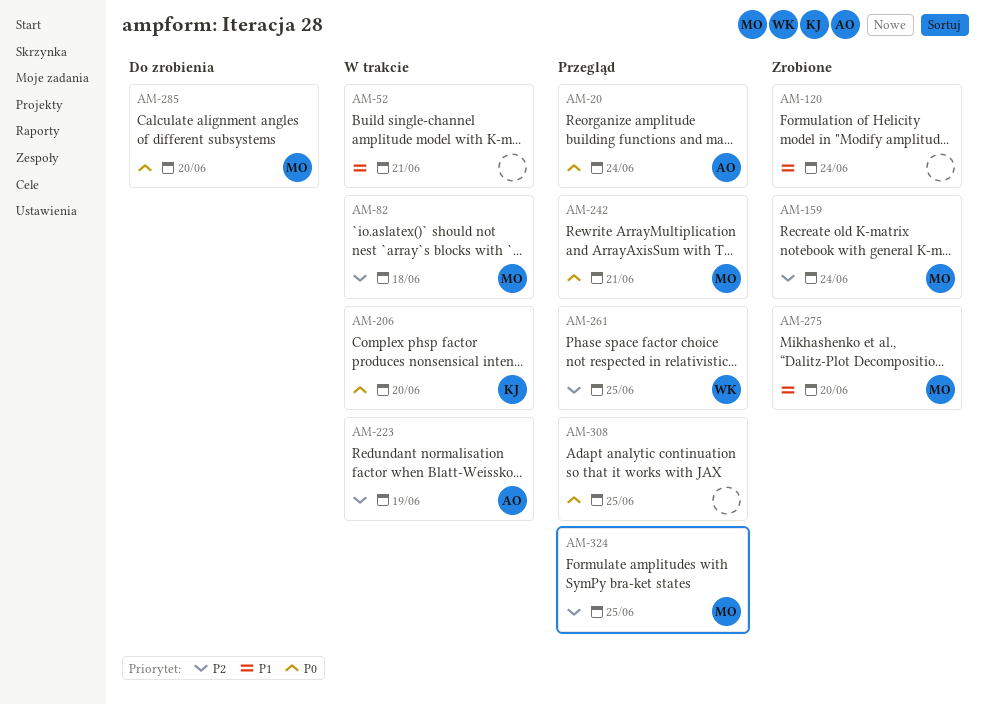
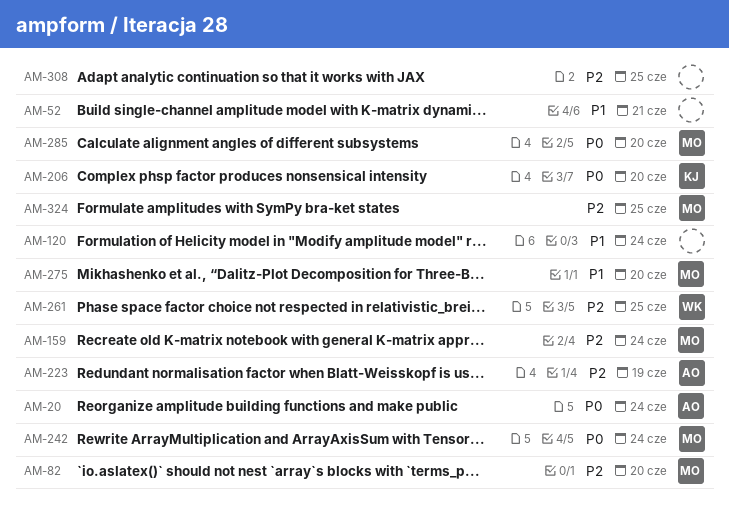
AM-82, due: Jun 18 -> Jun 20
AM-242, due: Jun 21 -> Jun 24
AM-308, priority: P0 -> P2

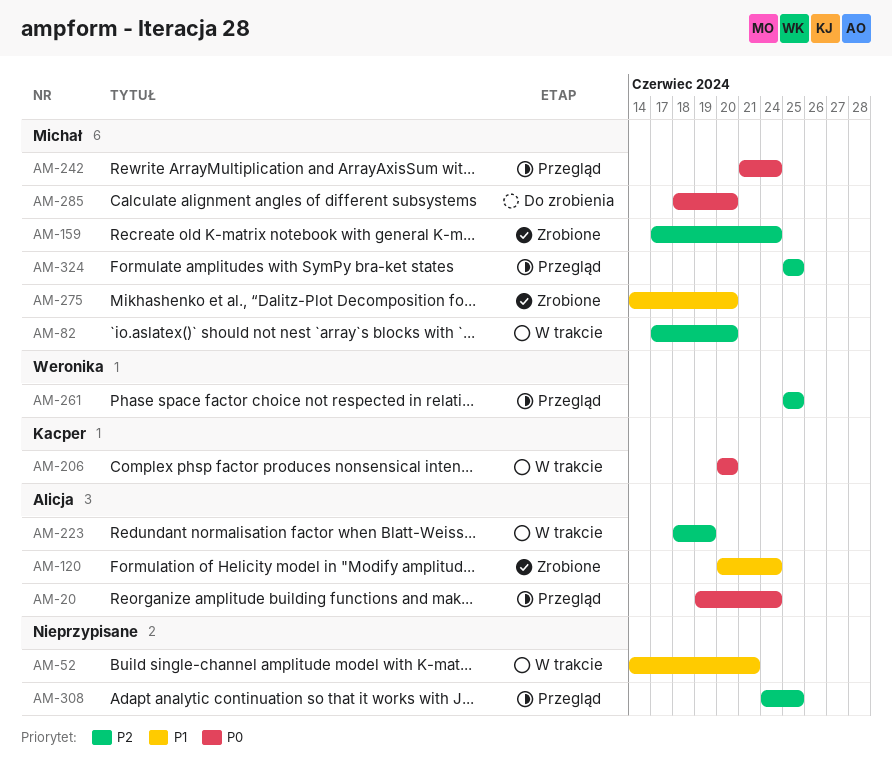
AM-120, owner: none -> Alicja

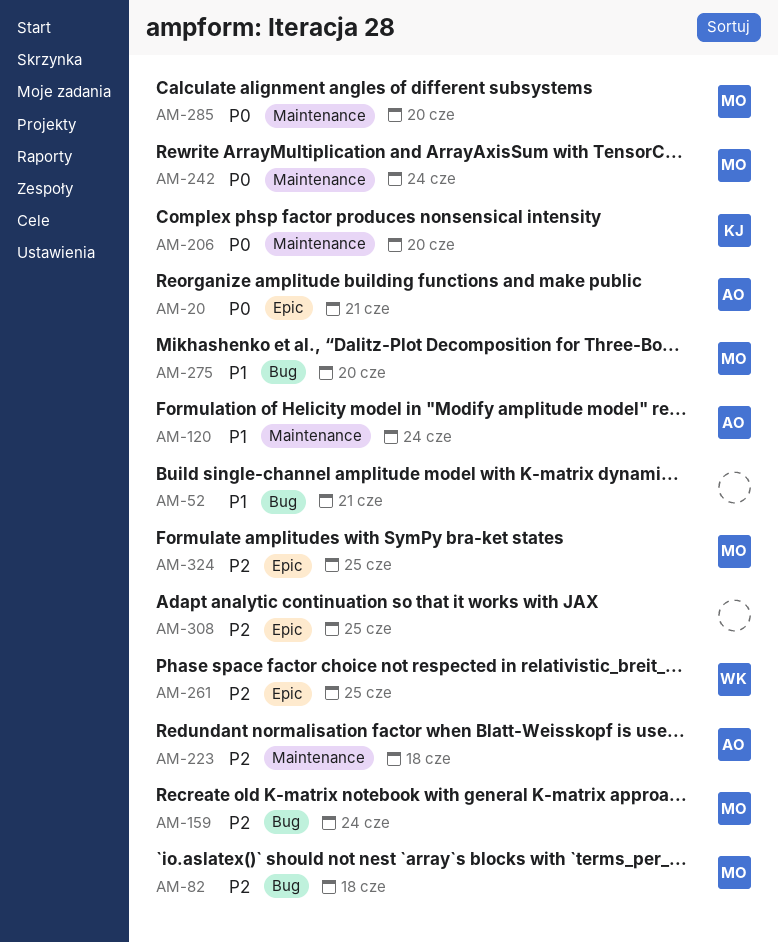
AM-20, due: Jun 24 -> Jun 21
AM-82, due: Jun 20 -> Jun 18
AM-223, due: Jun 19 -> Jun 18

